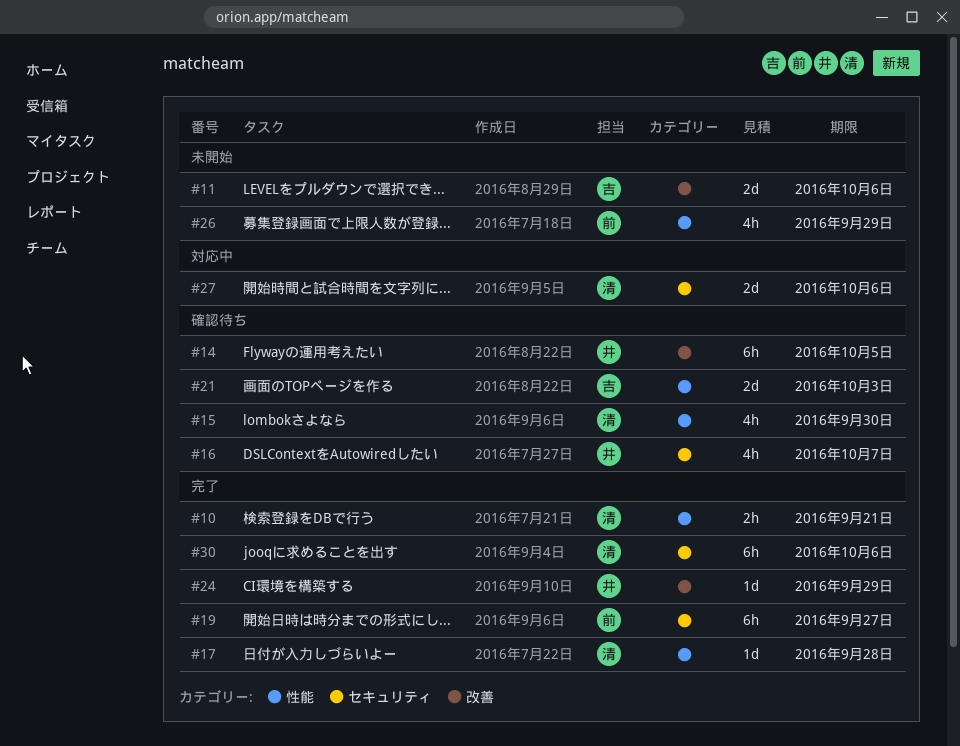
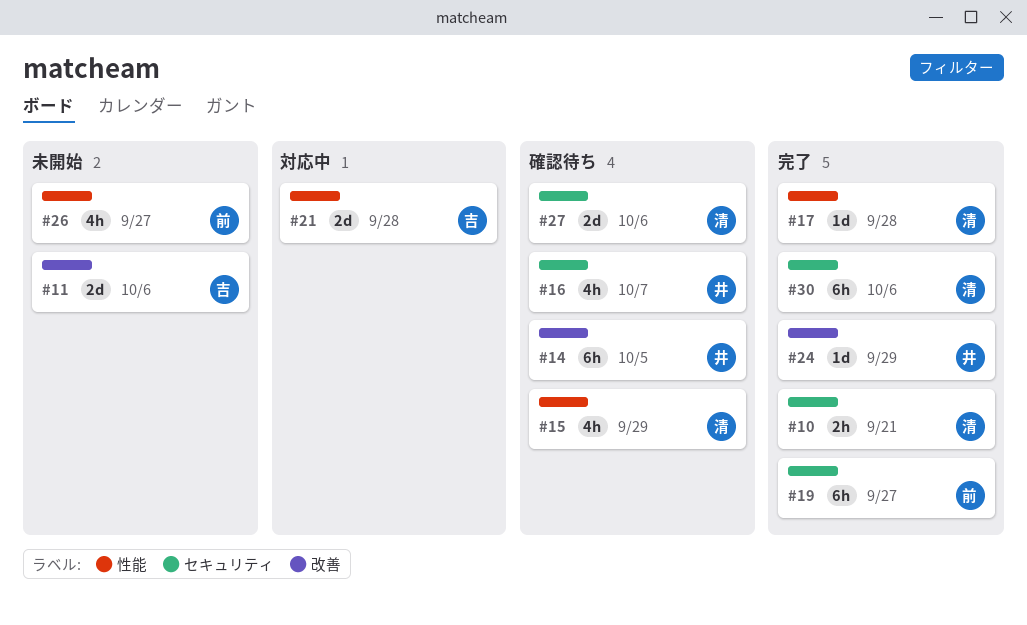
#10, label: 性能 -> セキュリティ
#15, due: Sep 30 -> Sep 29
#21, status: 確認待ち -> 対応中
#21, due: Oct 3 -> Sep 28
#26, due: Sep 29 -> Sep 27
#27, status: 対応中 -> 確認待ち

